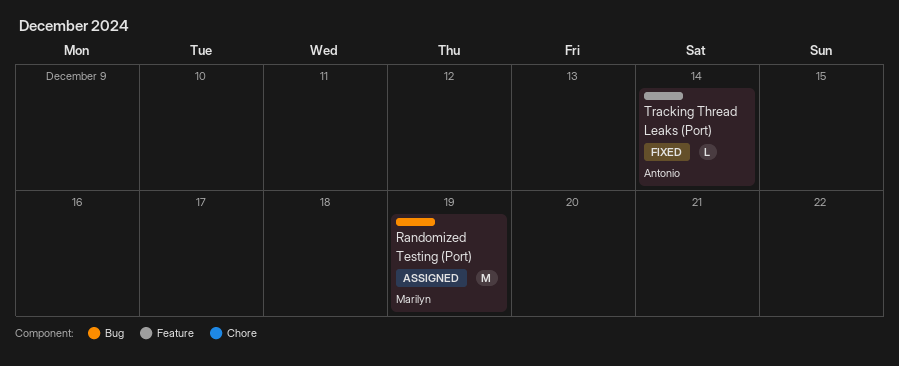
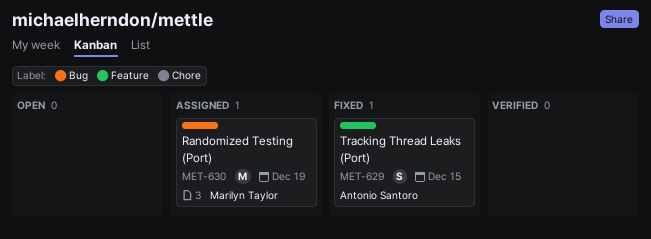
Tracking Thread Leaks (Port), estimate: L -> S
Tracking Thread Leaks (Port), due: Dec 14 -> Dec 15

